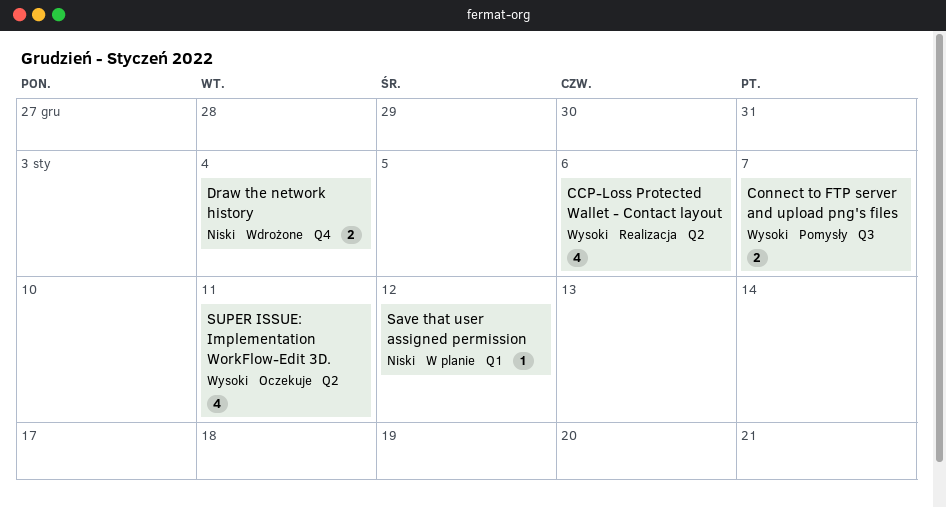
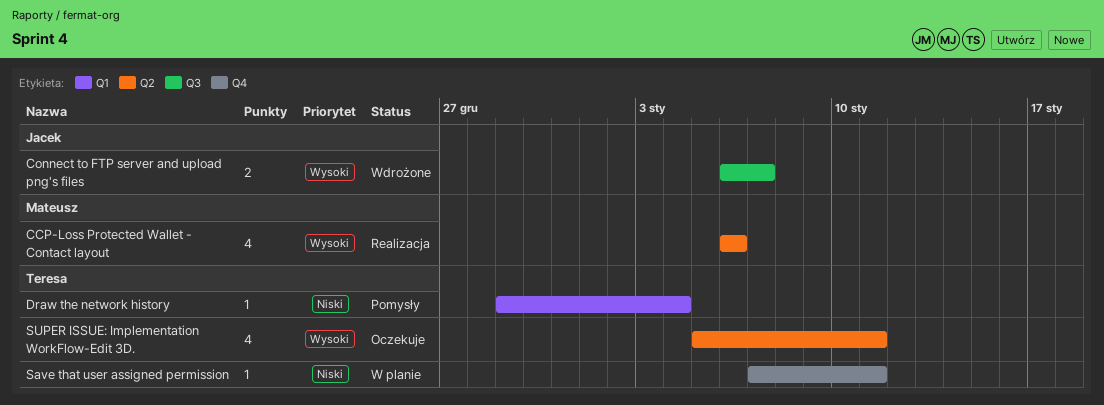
Connect to FTP server and upload png's files, status: Pomysły -> Wdrożone
Draw the network history, status: Wdrożone -> Pomysły
Draw the network history, label: Q4 -> Q1
Draw the network history, estimate: 2 -> 1
Save that user assigned permission, label: Q1 -> Q4
Save that user assigned permission, due: Jan 12 -> Jan 11

